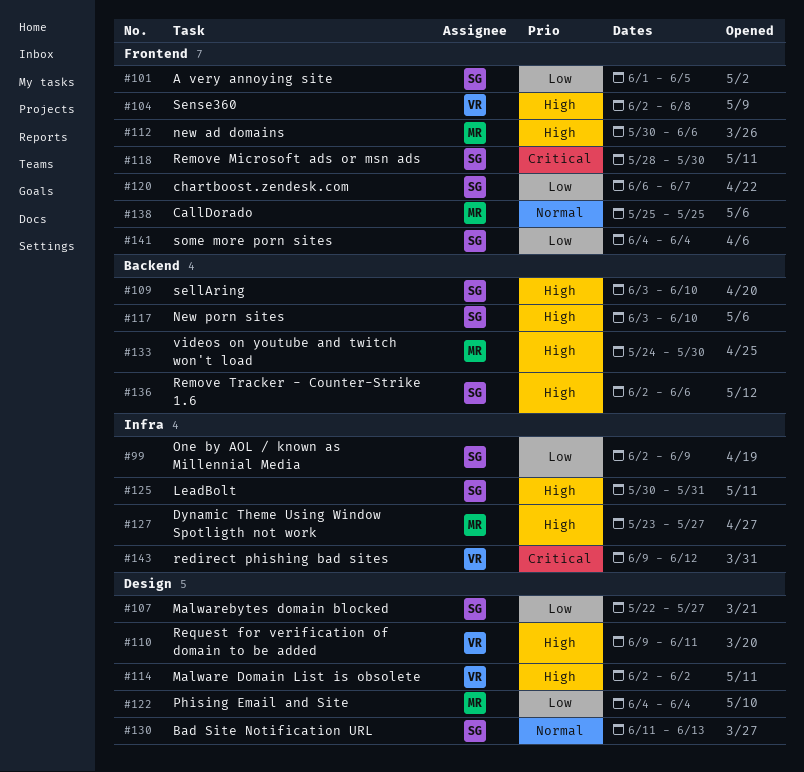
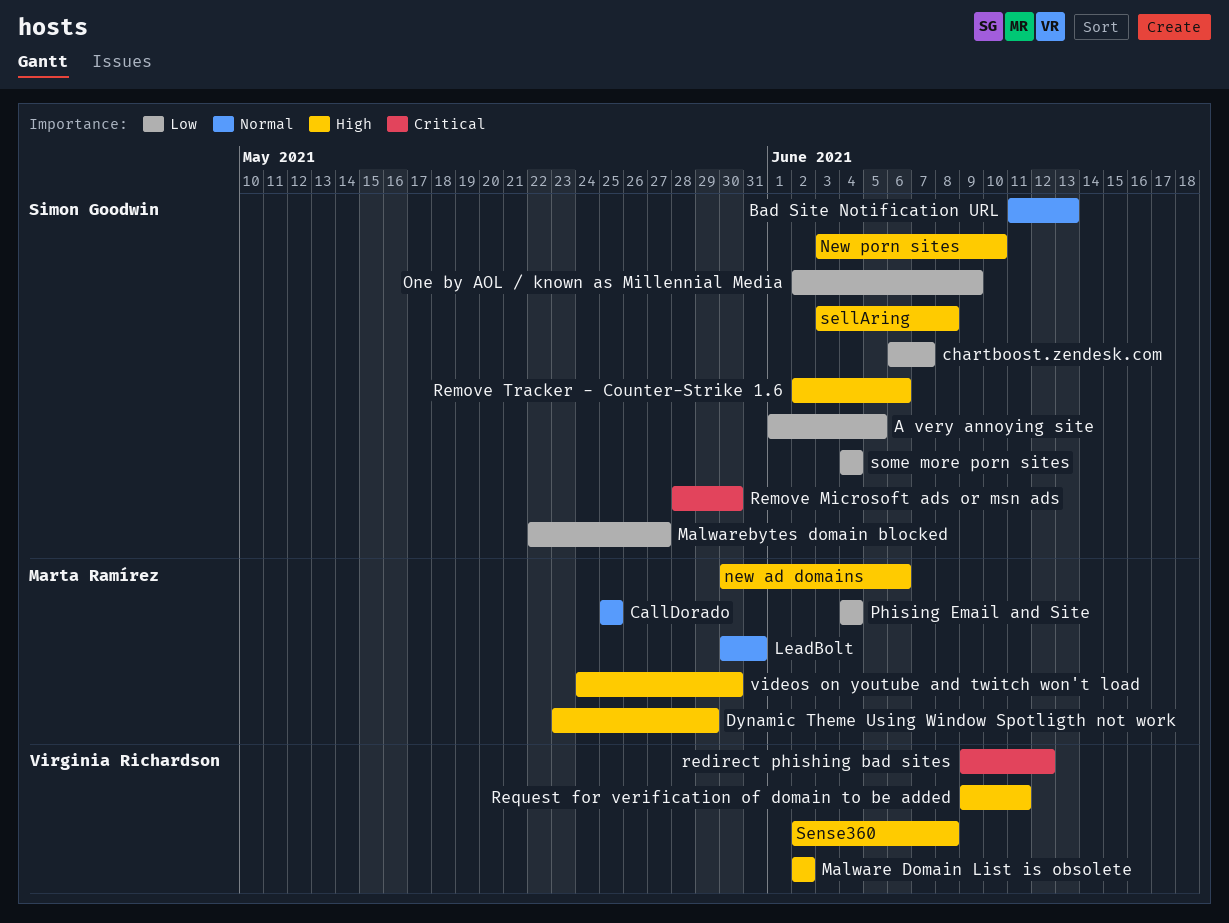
Dynamic Theme Using Window Spotligth not work, due: May 27 -> May 29
LeadBolt, owner: Simon Goodwin -> Marta Ramírez
LeadBolt, priority: High -> Normal
sellAring, due: Jun 10 -> Jun 8

